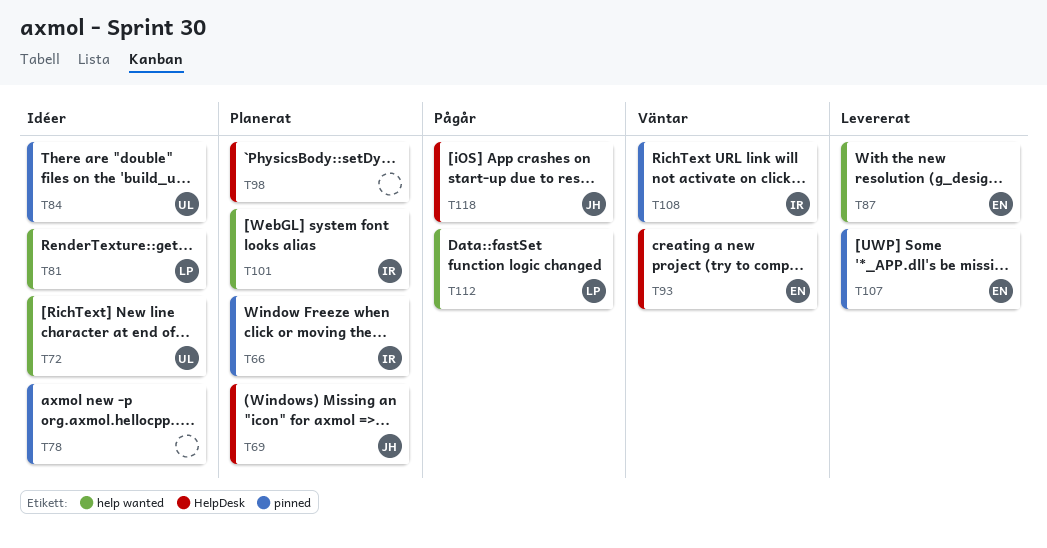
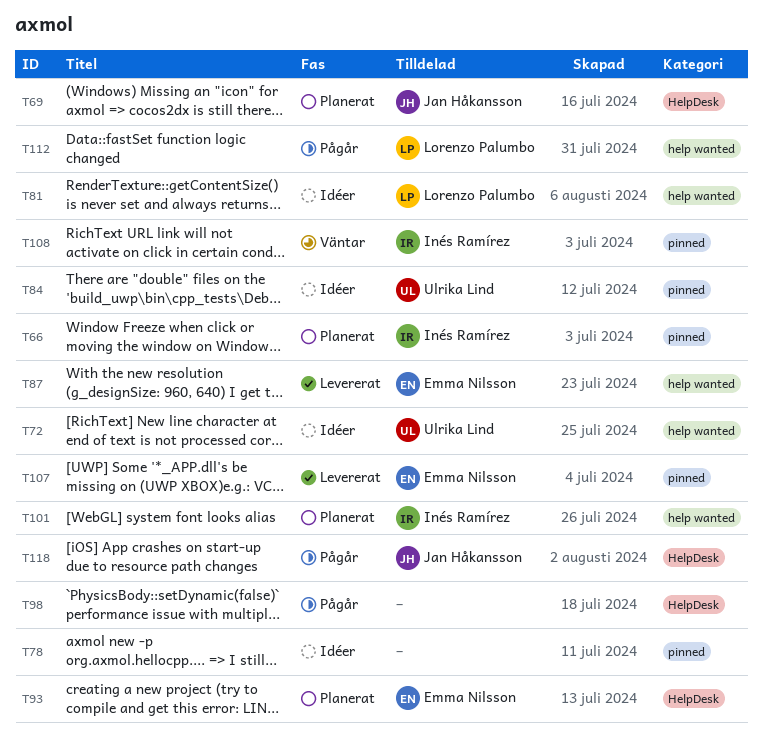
T93, status: Väntar -> Planerat
T98, status: Planerat -> Pågår

